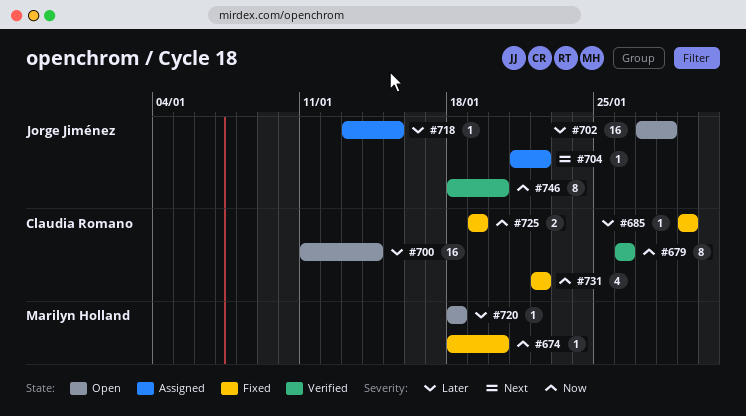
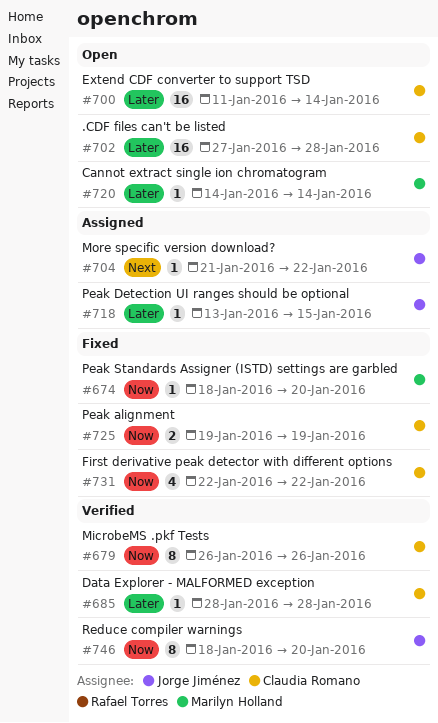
#685, status: Fixed -> Verified
#685, start: Jan 29 -> Jan 28
#685, due: Jan 29 -> Jan 28
#702, owner: Jorge Jiménez -> Claudia Romano
#720, start: Jan 18 -> Jan 14
#720, due: Jan 18 -> Jan 14

